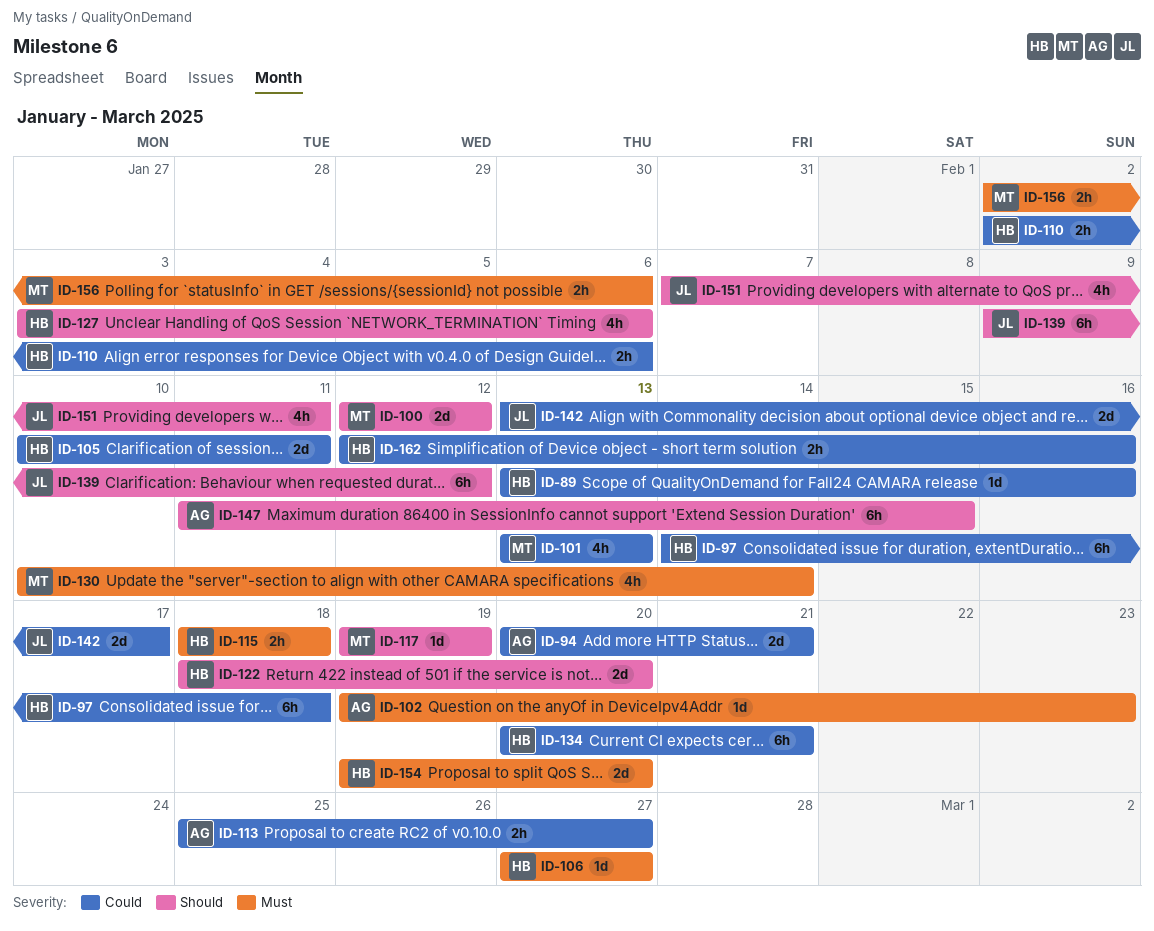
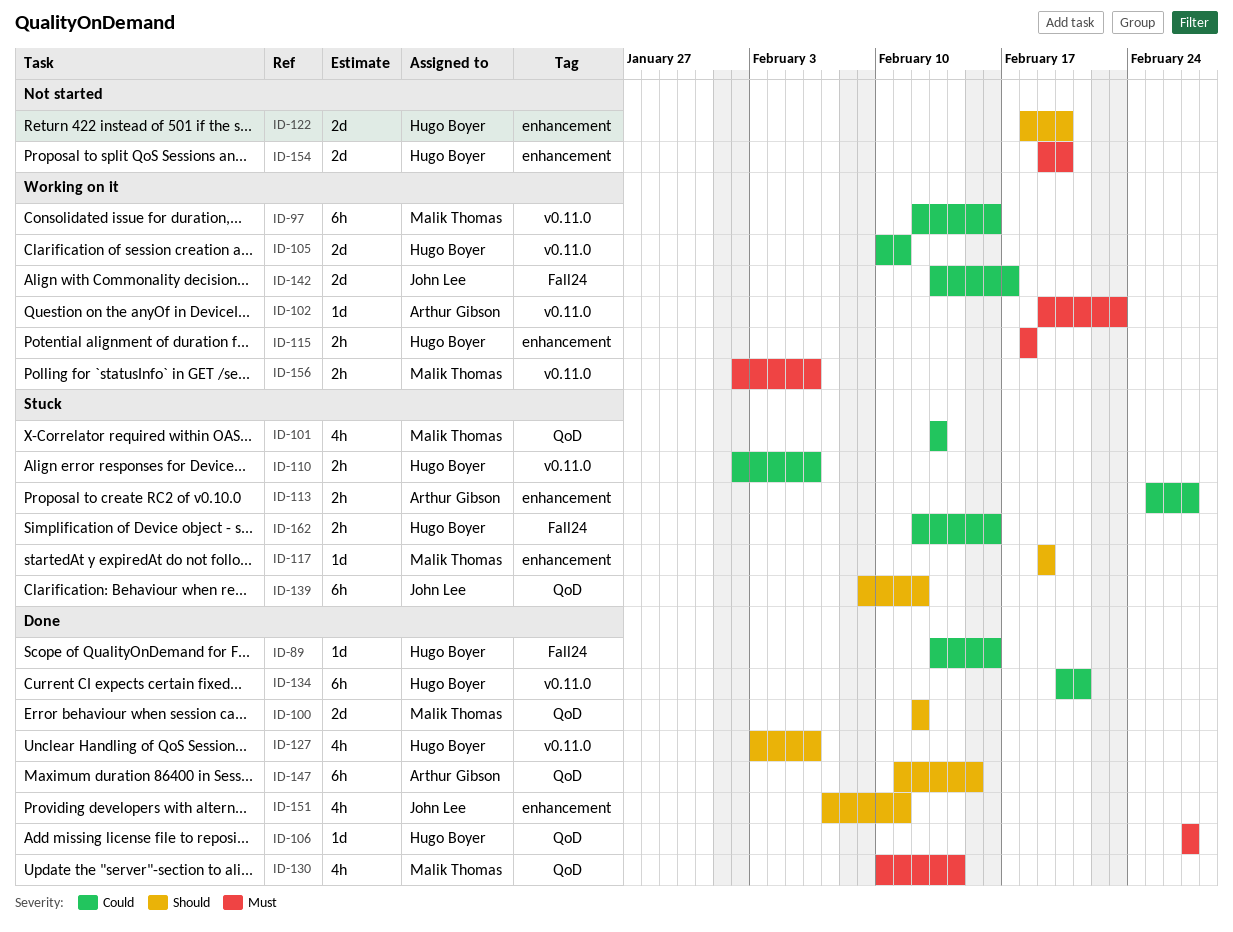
ID-94: present -> none
ID-97, owner: Hugo Boyer -> Malik Thomas
ID-97, start: Feb 14 -> Feb 12
ID-97, due: Feb 18 -> Feb 16

